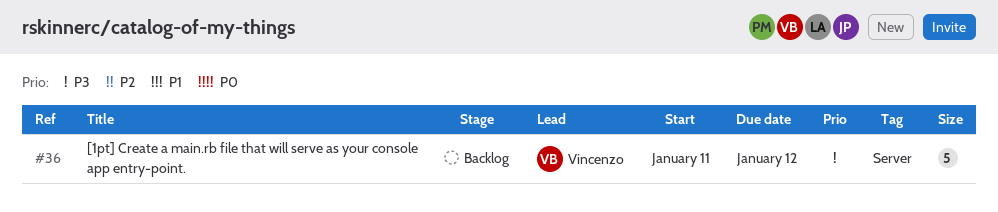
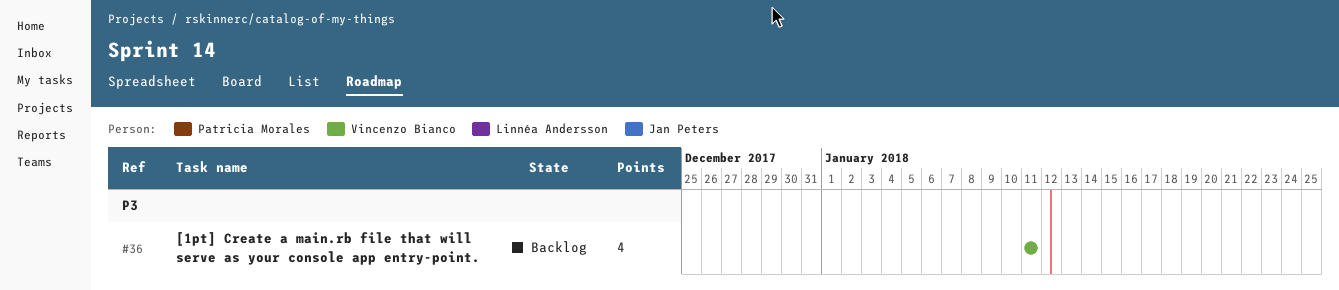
#36, estimate: 5 -> 4
#36, due: Jan 12 -> Jan 11

